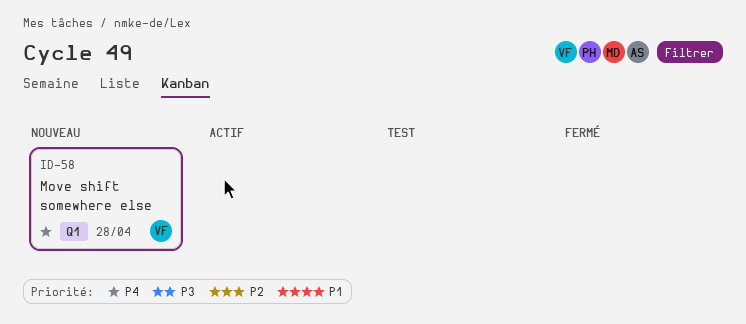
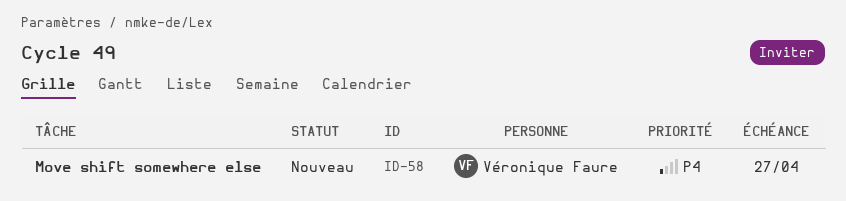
ID-58, due: Apr 28 -> Apr 27

